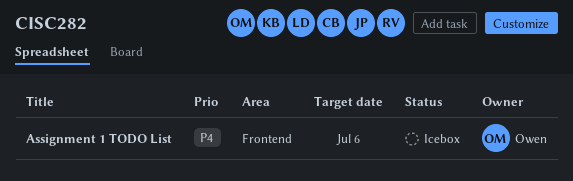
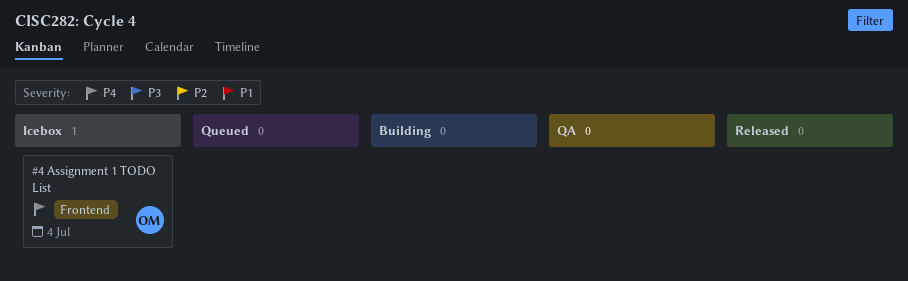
Assignment 1 TODO List, due: Jul 6 -> Jul 4

